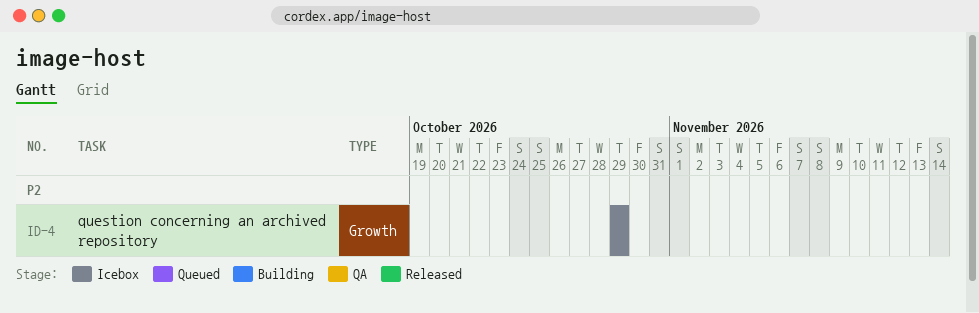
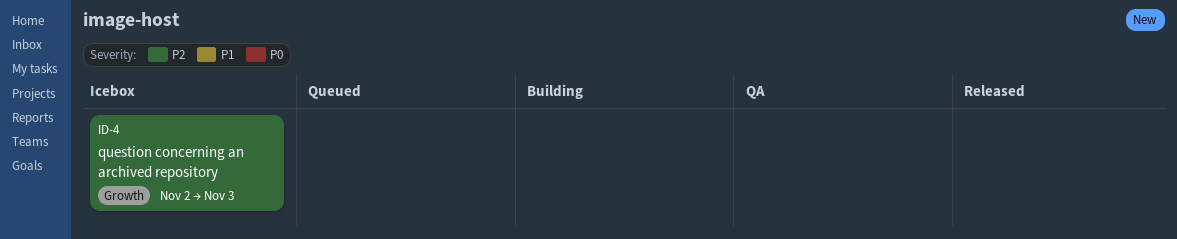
ID-4, start: Oct 29 -> Nov 2
ID-4, due: Oct 29 -> Nov 3

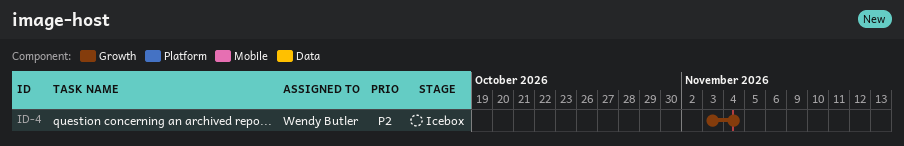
ID-4, start: Nov 2 -> Nov 3
ID-4, due: Nov 3 -> Nov 4

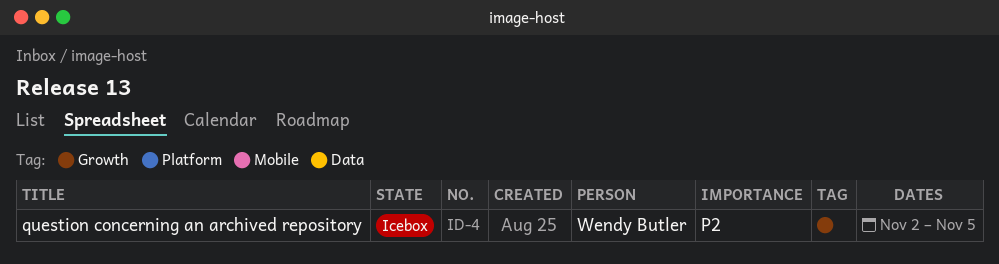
ID-4, start: Nov 3 -> Nov 2
ID-4, due: Nov 4 -> Nov 5

